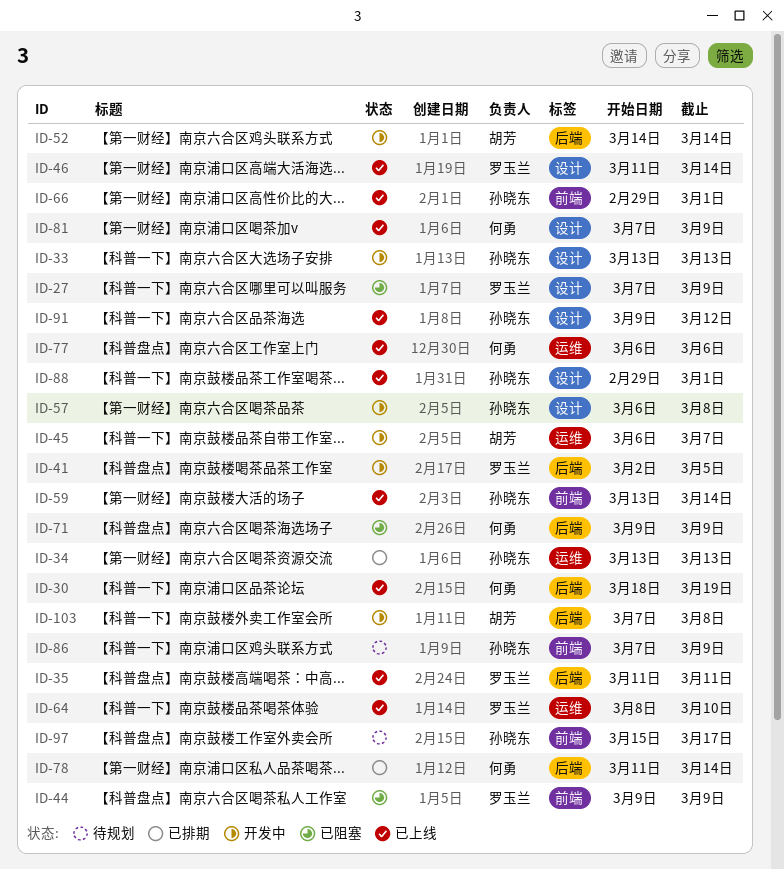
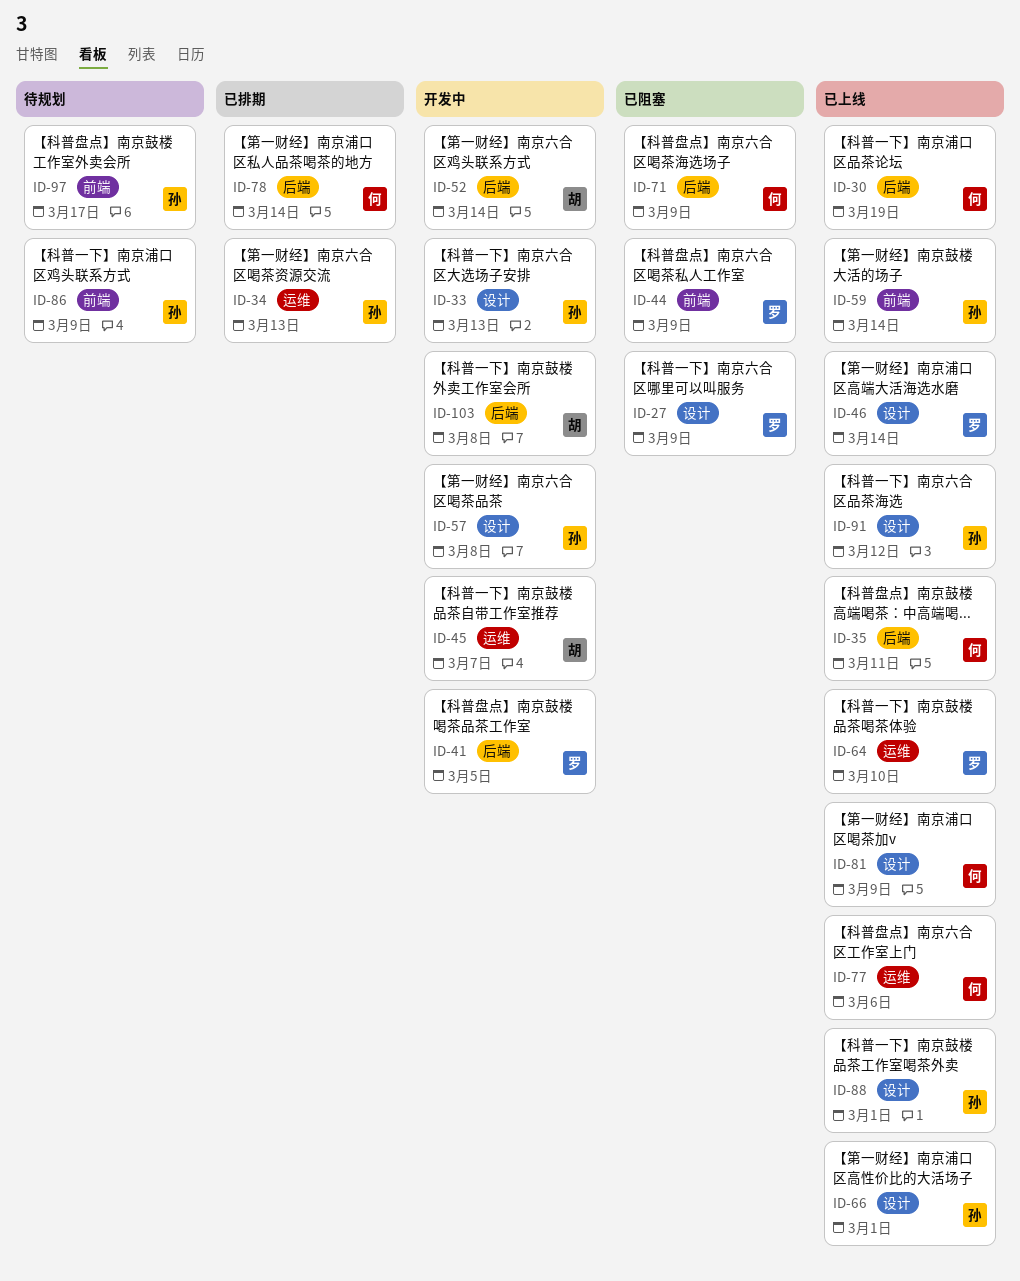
ID-35, owner: 罗玉兰 -> 何勇
ID-66, label: 前端 -> 设计

